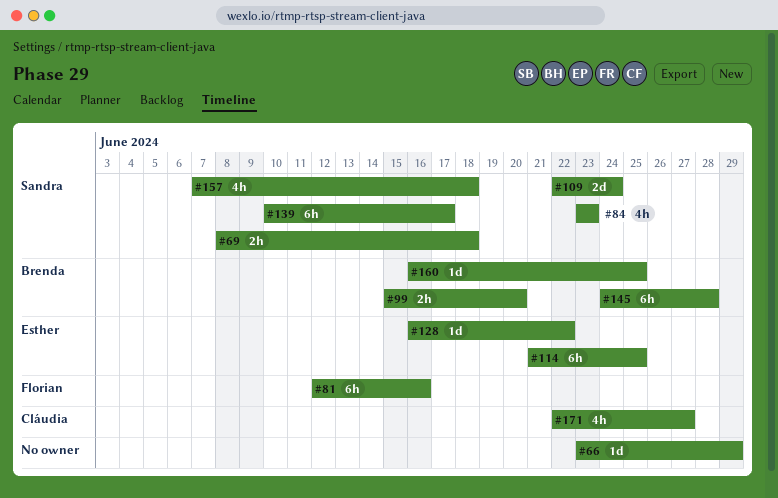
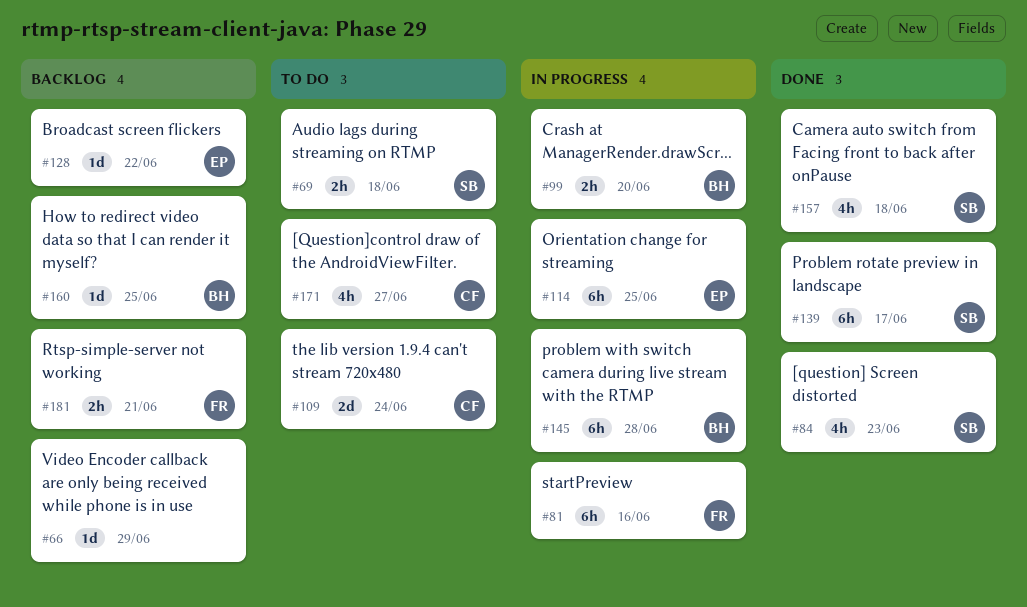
#109, owner: Sandra -> Cláudia
#181: none -> present

